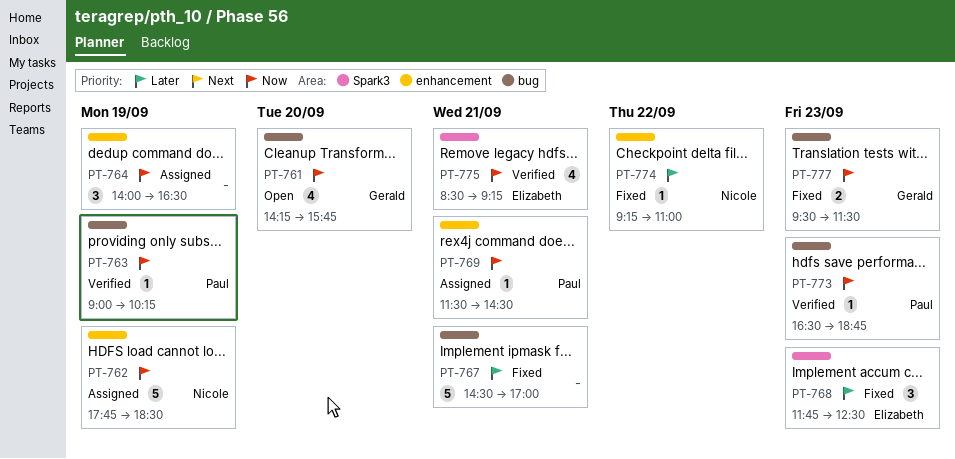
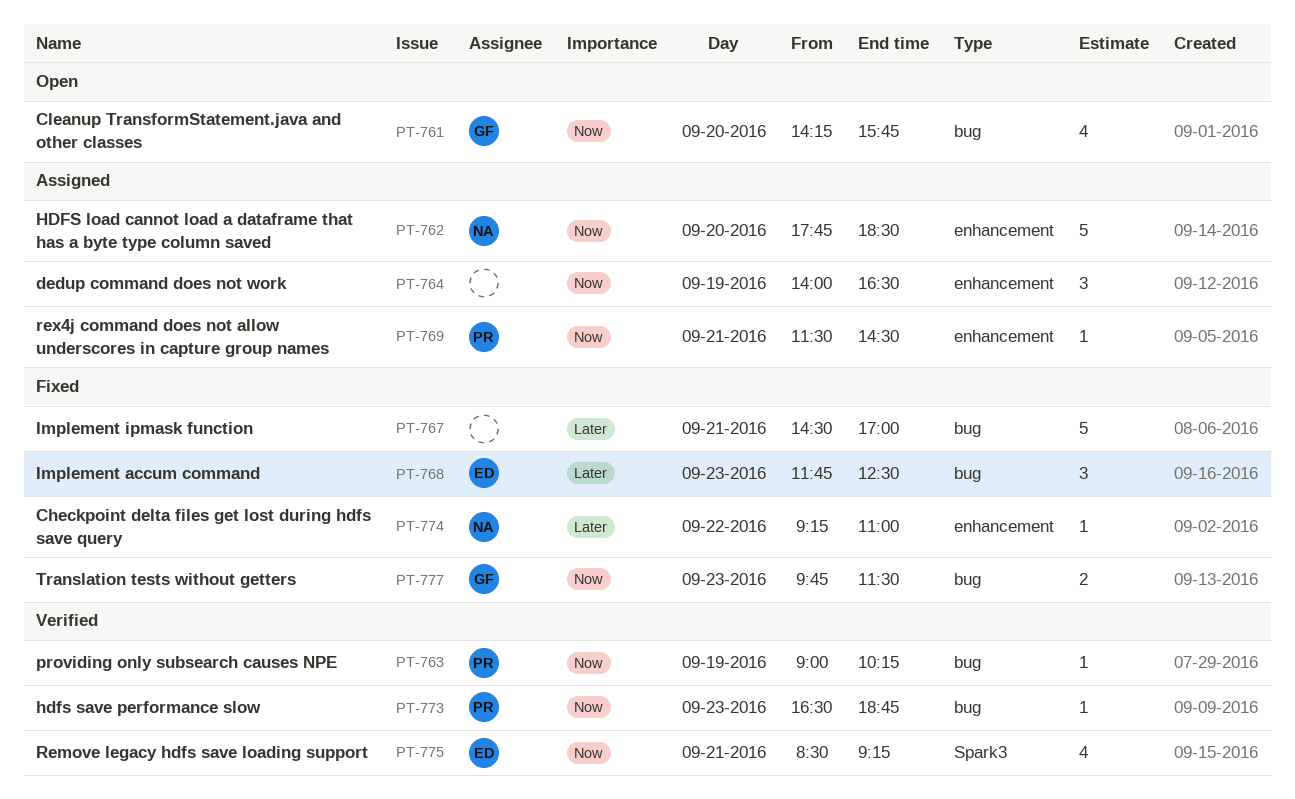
PT-762, day: Sep 19 -> Sep 20
PT-768, label: Spark3 -> bug
PT-777, begins: 09:30 -> 09:45

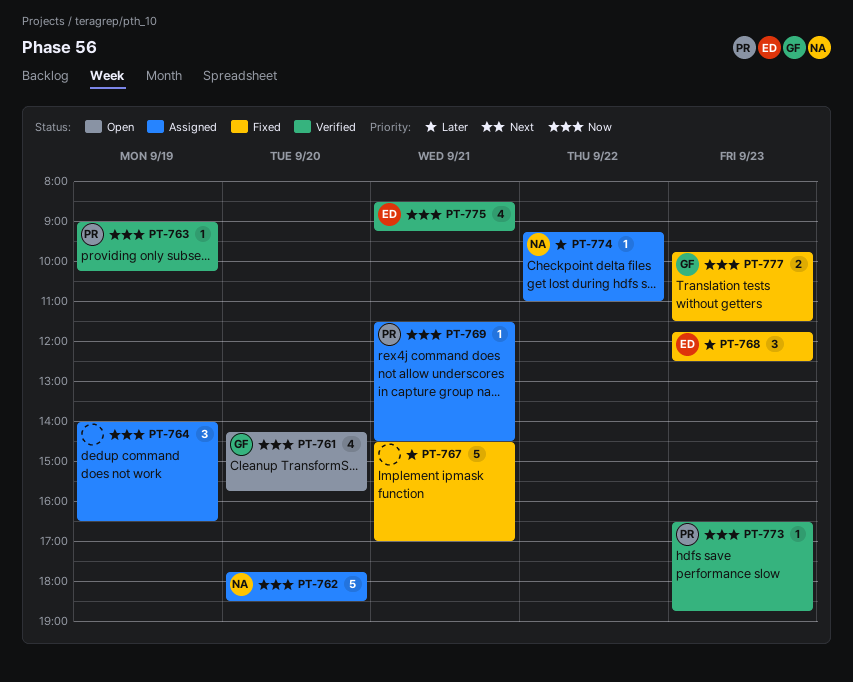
PT-774, status: Fixed -> Assigned

